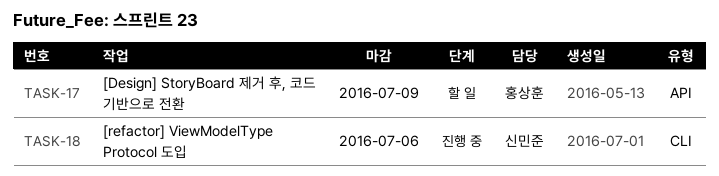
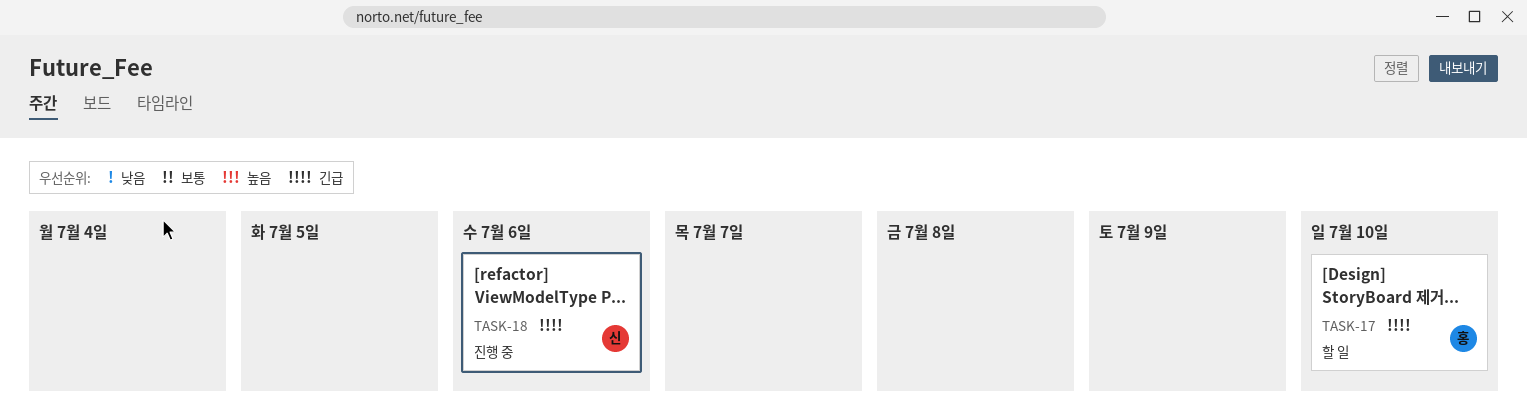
TASK-17, due: Jul 9 -> Jul 10

